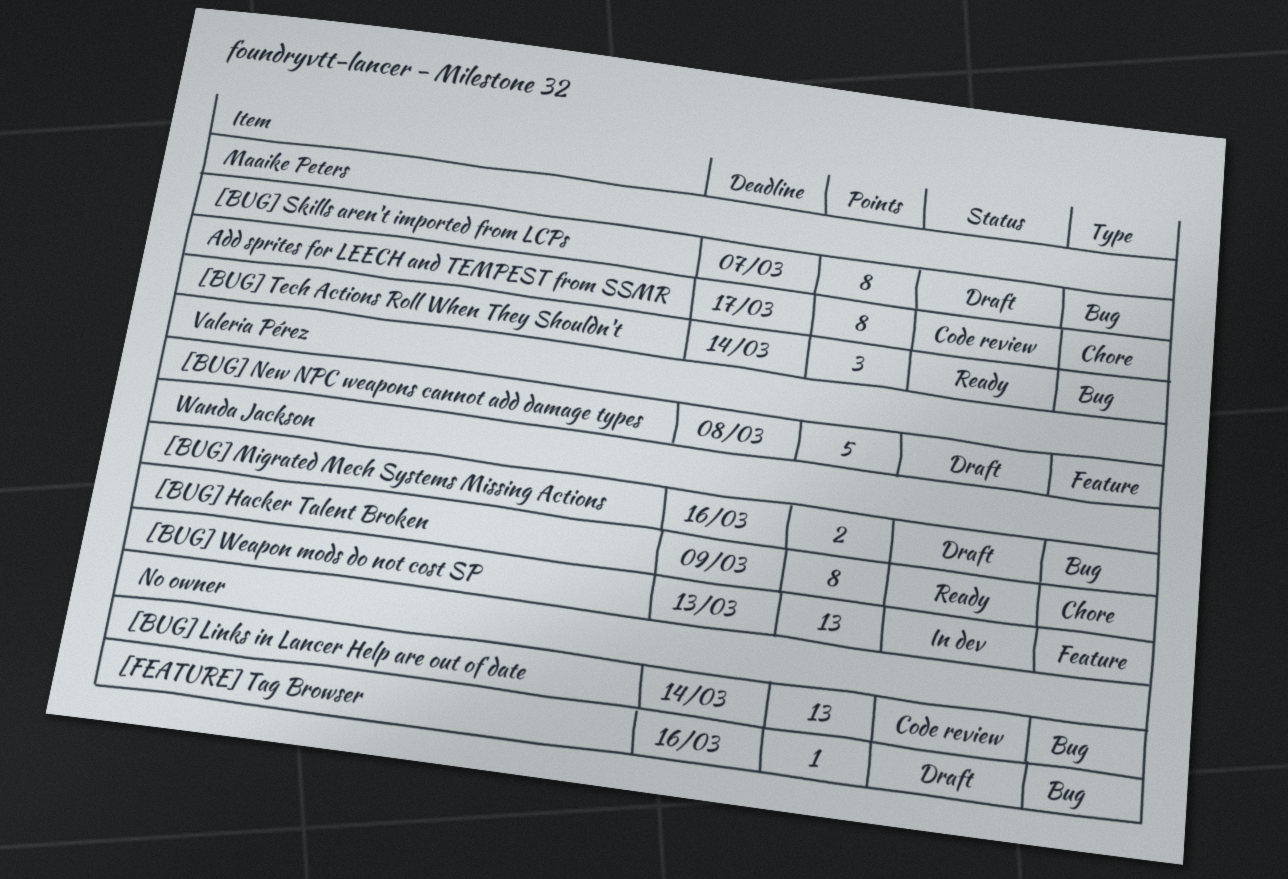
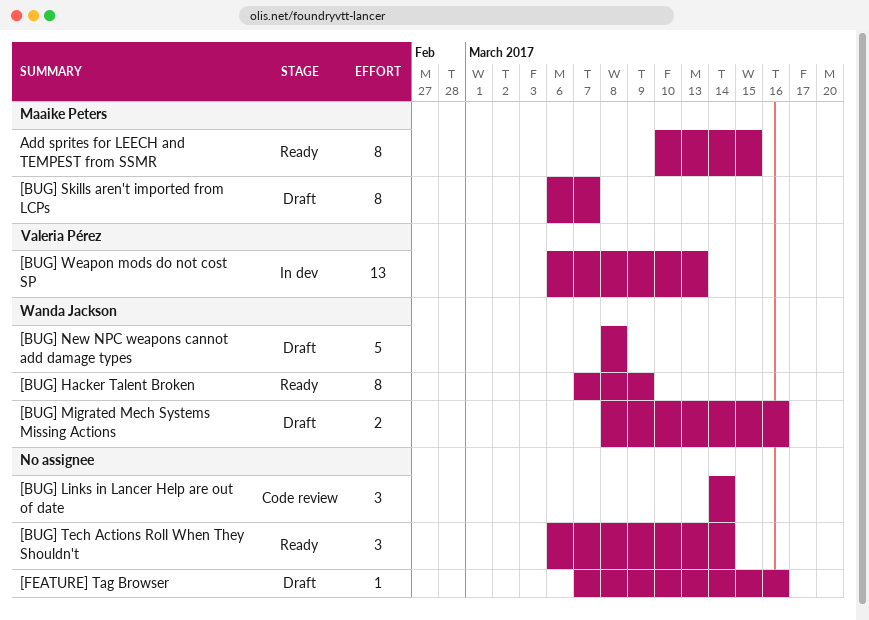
[BUG] Links in Lancer Help are out of date, estimate: 13 -> 3
[BUG] New NPC weapons cannot add damage types, owner: Valeria Pérez -> Wanda Jackson
[BUG] Tech Actions Roll When They Shouldn't, owner: Maaike Peters -> none
[BUG] Weapon mods do not cost SP, owner: Wanda Jackson -> Valeria Pérez
Add sprites for LEECH and TEMPEST from SSMR, status: Code review -> Ready
Add sprites for LEECH and TEMPEST from SSMR, due: Mar 17 -> Mar 15

